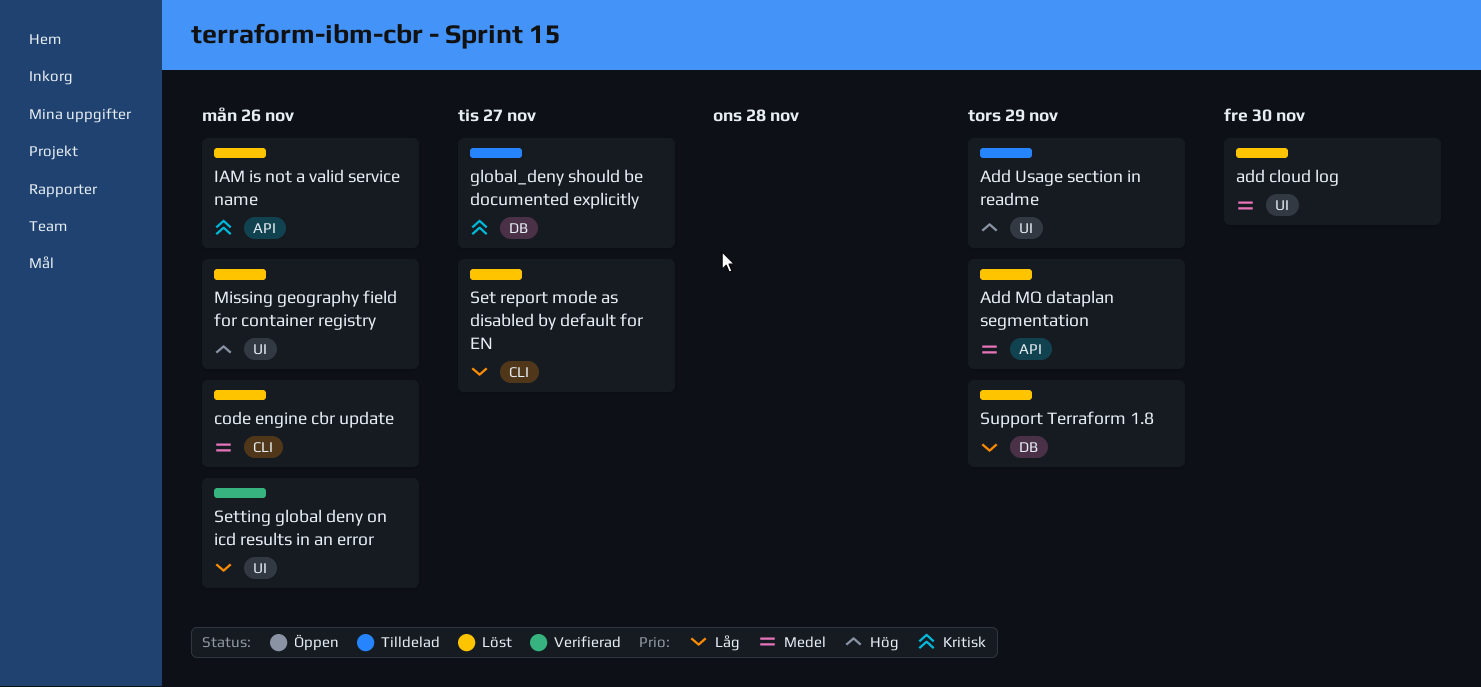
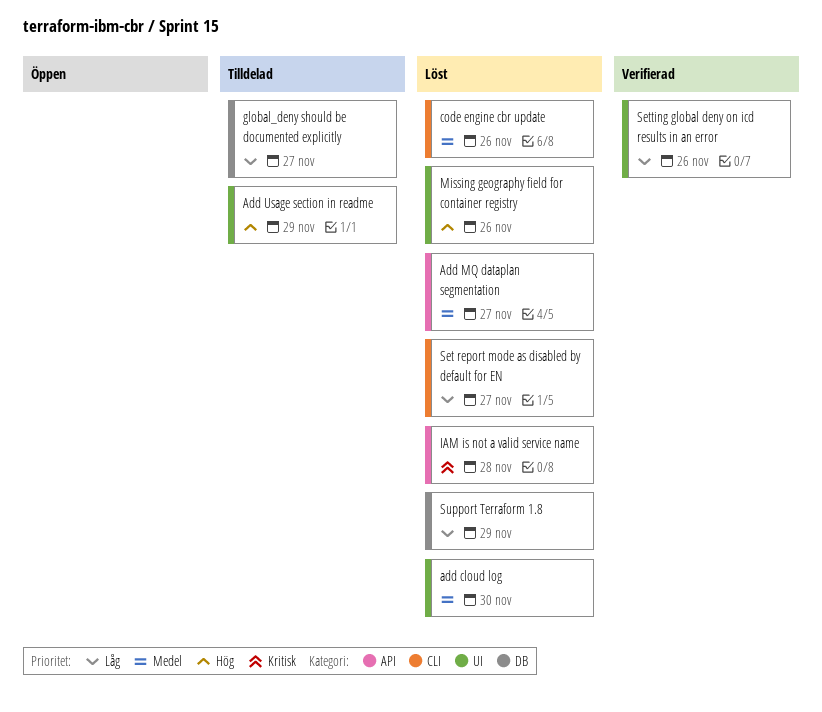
Add MQ dataplan segmentation, due: Nov 29 -> Nov 27
global_deny should be documented explicitly, priority: Kritisk -> Låg
IAM is not a valid service name, due: Nov 26 -> Nov 28

